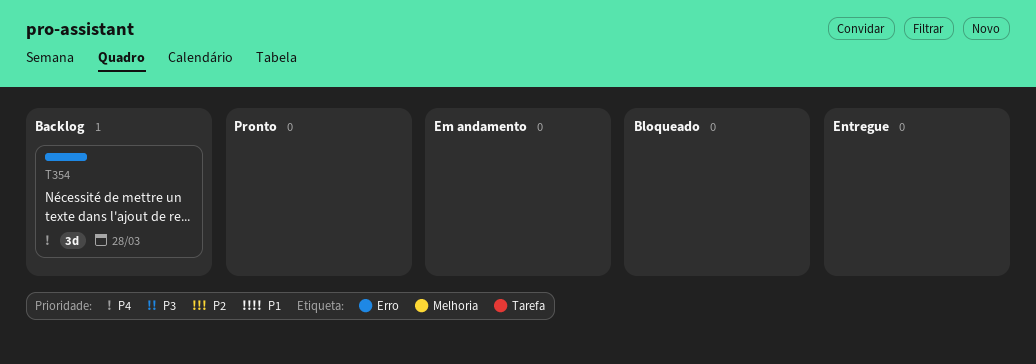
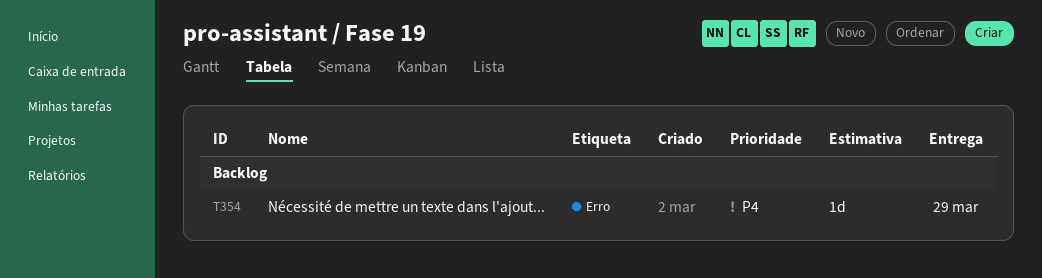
T354, estimate: 3d -> 1d
T354, due: Mar 28 -> Mar 29

